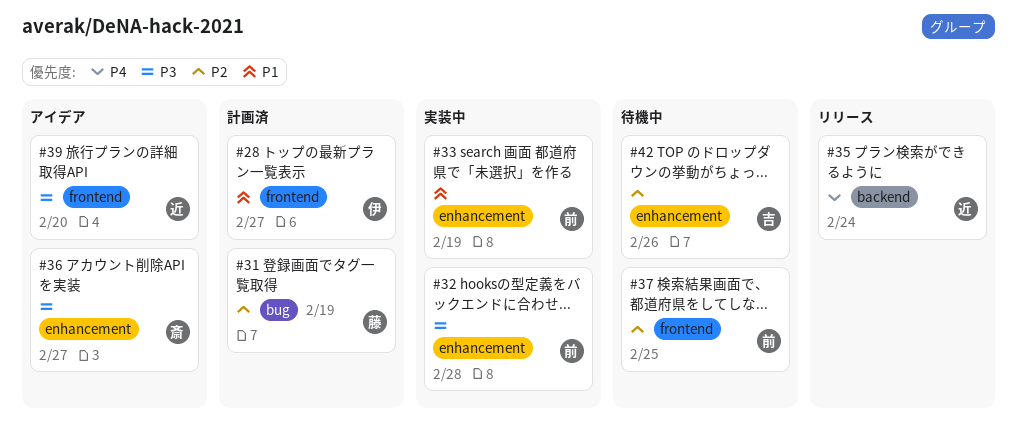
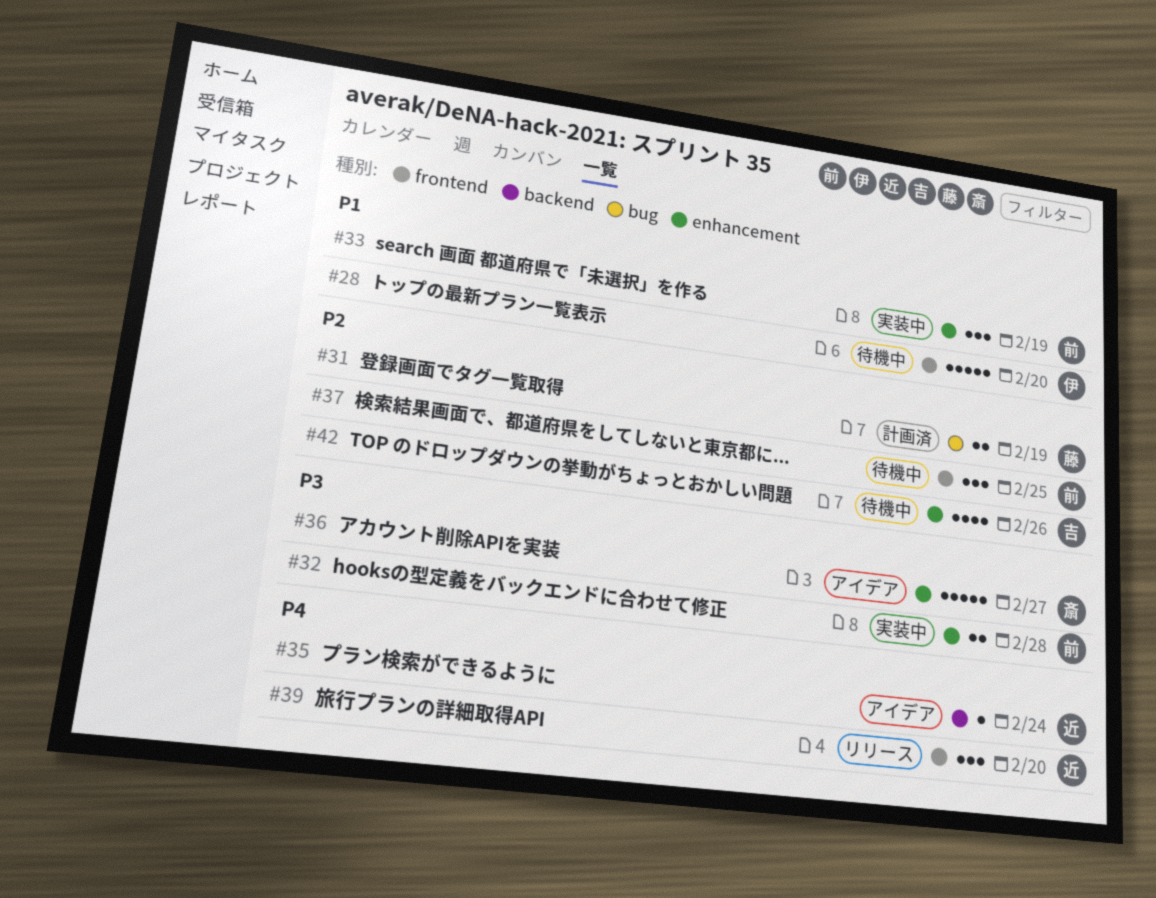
#28, status: 計画済 -> 待機中
#28, due: Feb 27 -> Feb 20
#35, status: リリース -> アイデア
#39, status: アイデア -> リリース
#39, priority: P3 -> P4

